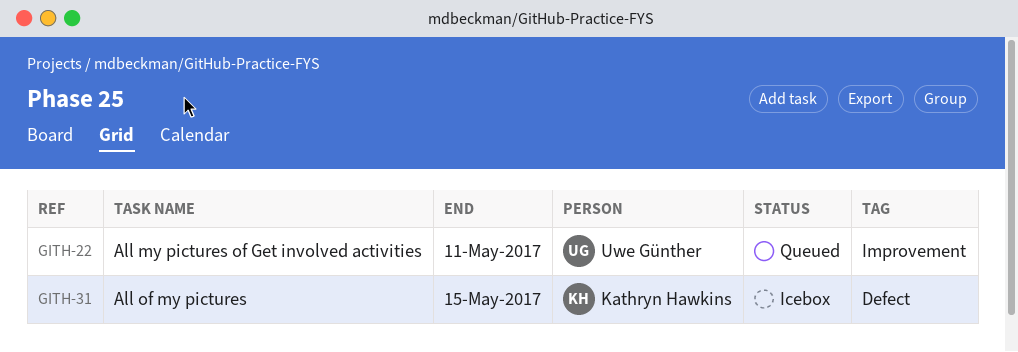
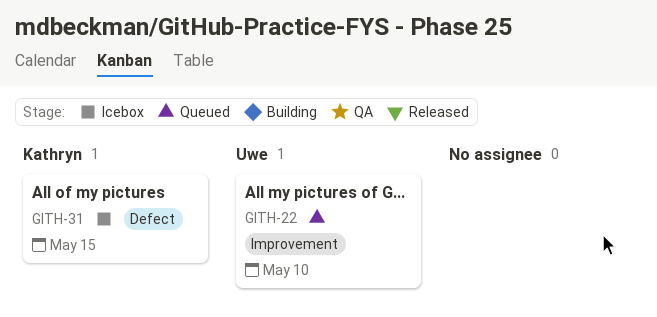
GITH-22, due: May 11 -> May 10

